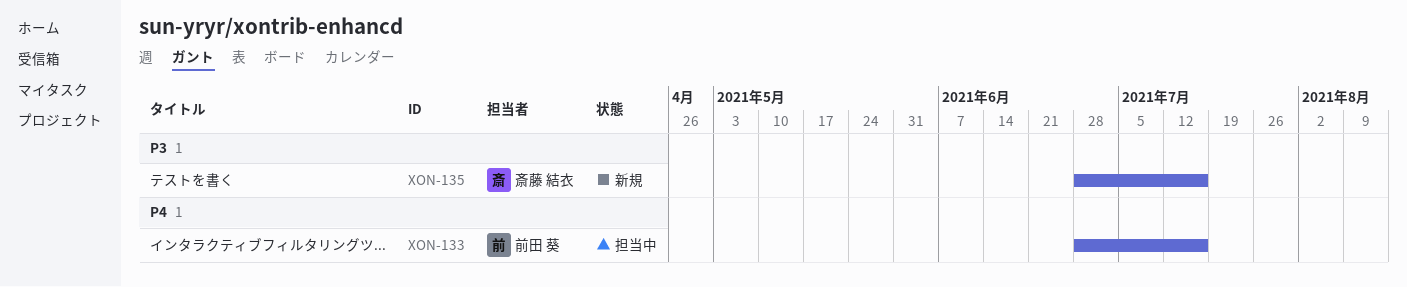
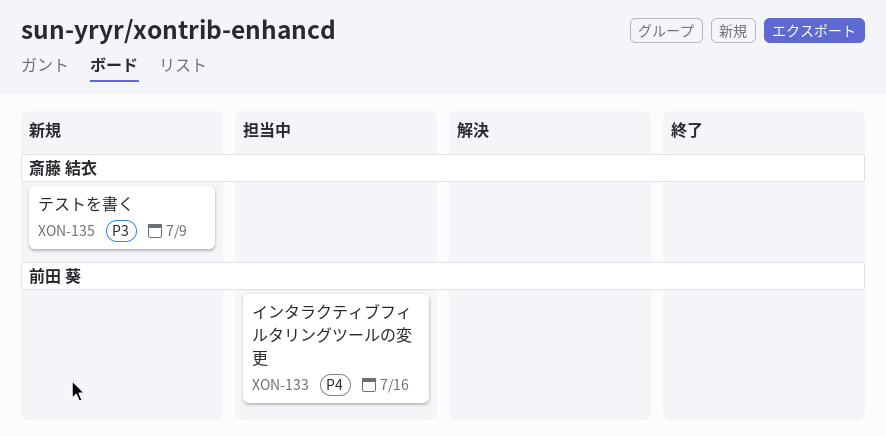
XON-135, due: Jul 16 -> Jul 9

